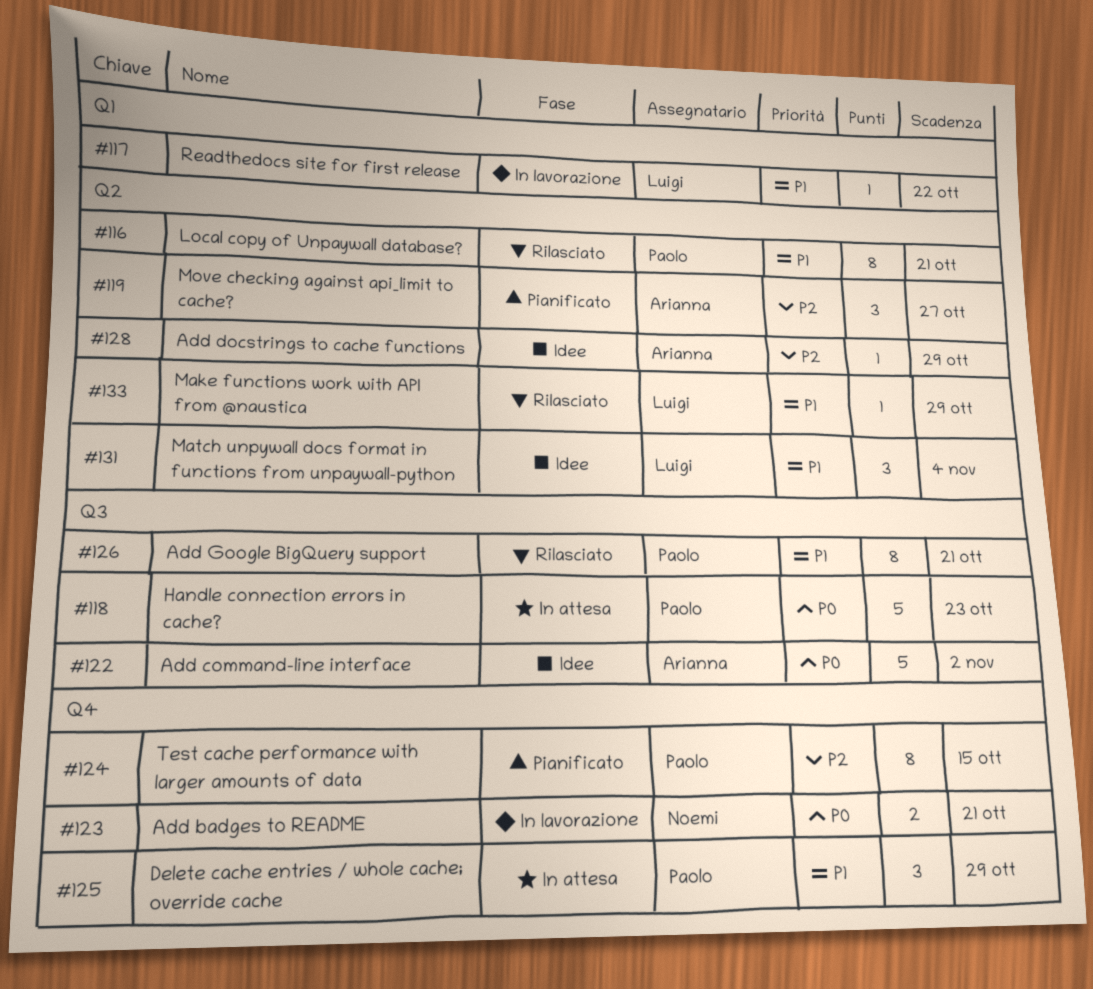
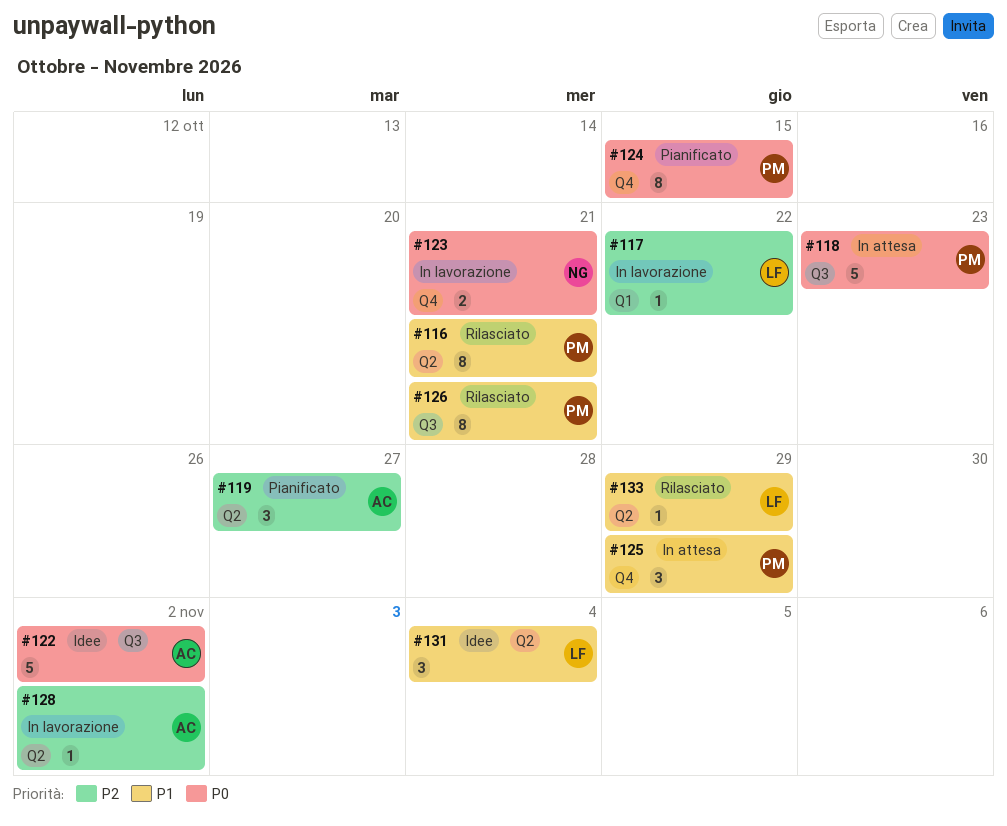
#117, priority: P1 -> P2
#124, priority: P2 -> P0
#128, status: Idee -> In lavorazione
#128, due: Oct 29 -> Nov 2

